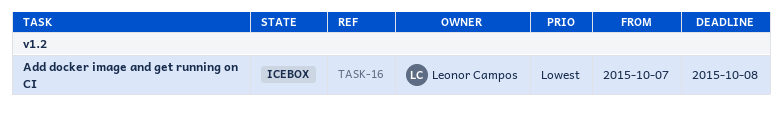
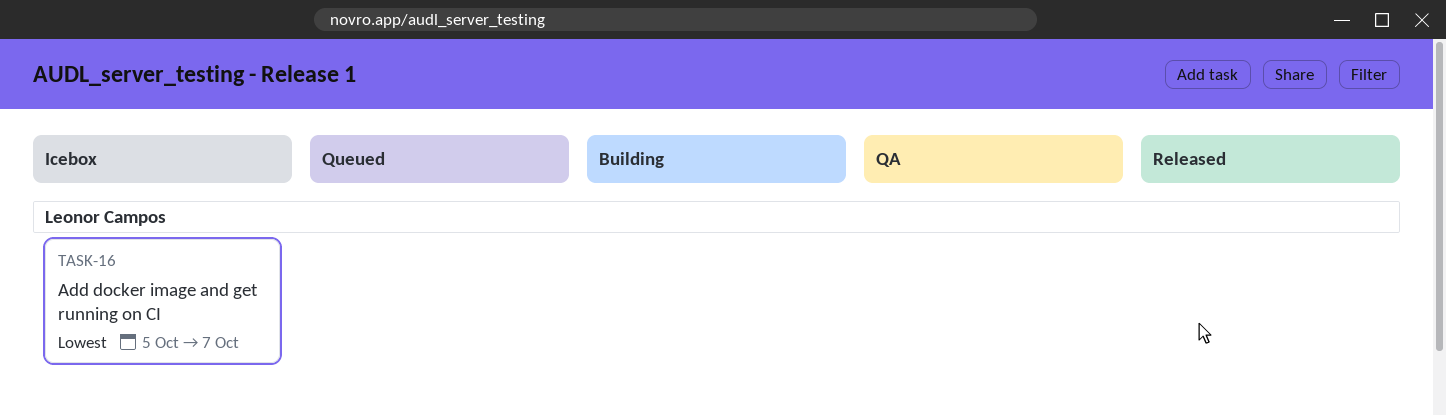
TASK-16, start: Oct 7 -> Oct 5
TASK-16, due: Oct 8 -> Oct 7

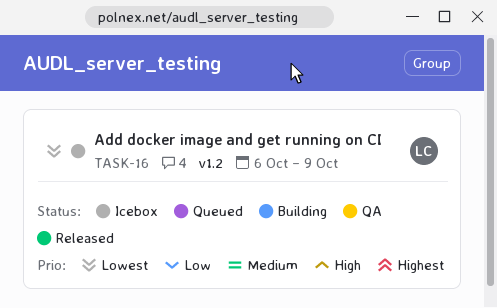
TASK-16, start: Oct 5 -> Oct 6
TASK-16, due: Oct 7 -> Oct 9

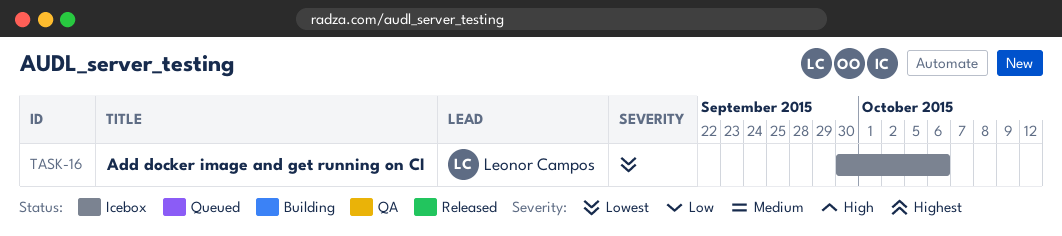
TASK-16, start: Oct 6 -> Sep 30
TASK-16, due: Oct 9 -> Oct 6

